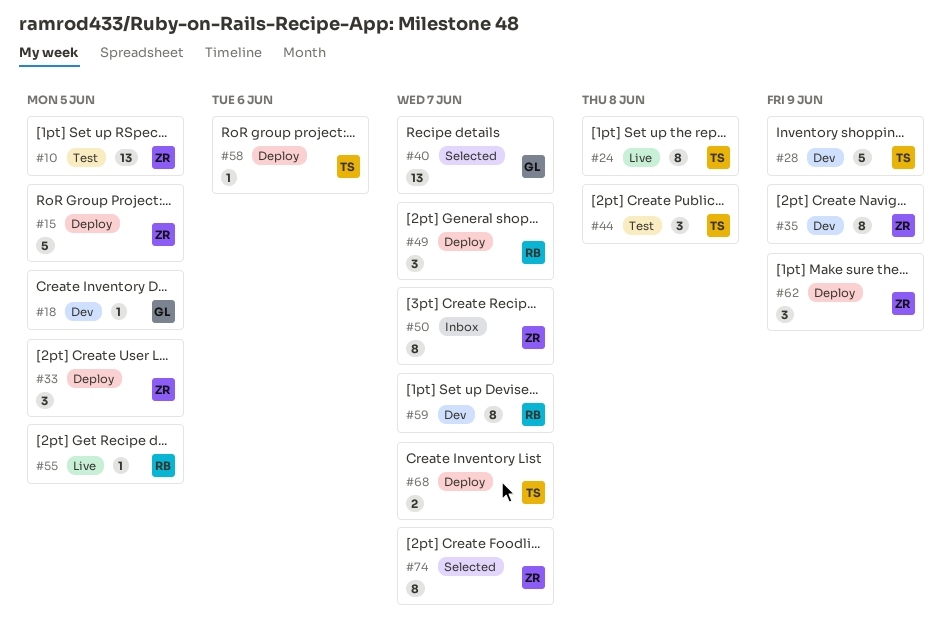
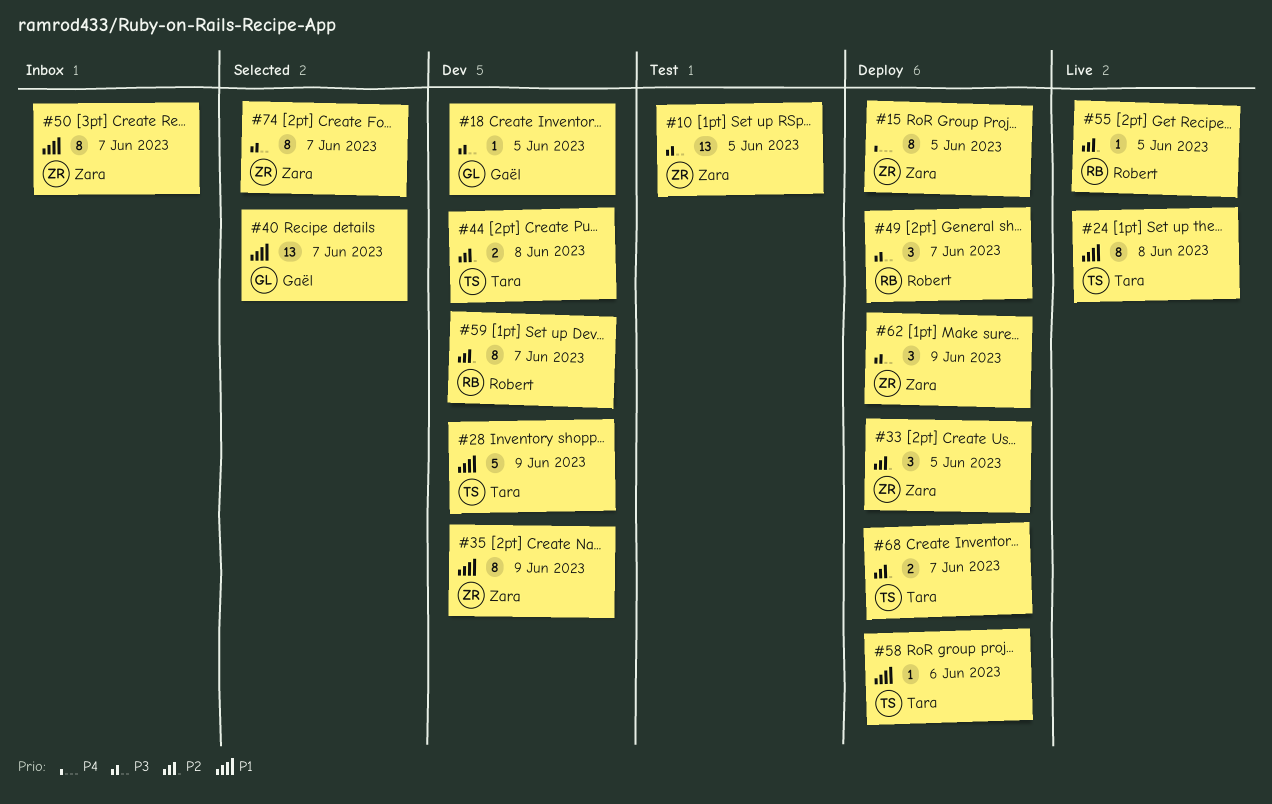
#15, estimate: 5 -> 8
#44, status: Test -> Dev
#44, estimate: 3 -> 2

